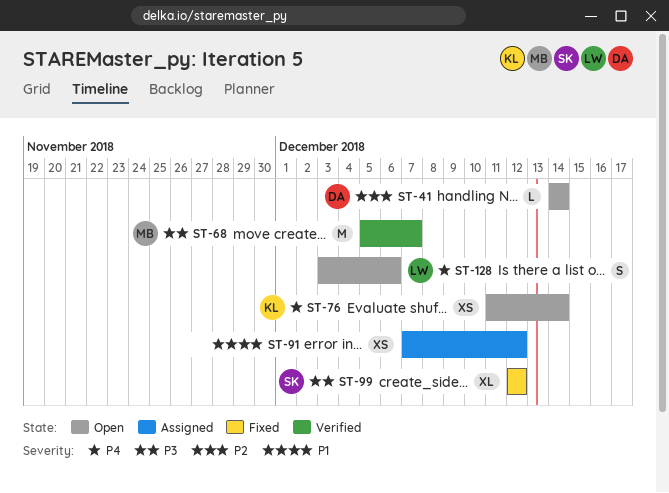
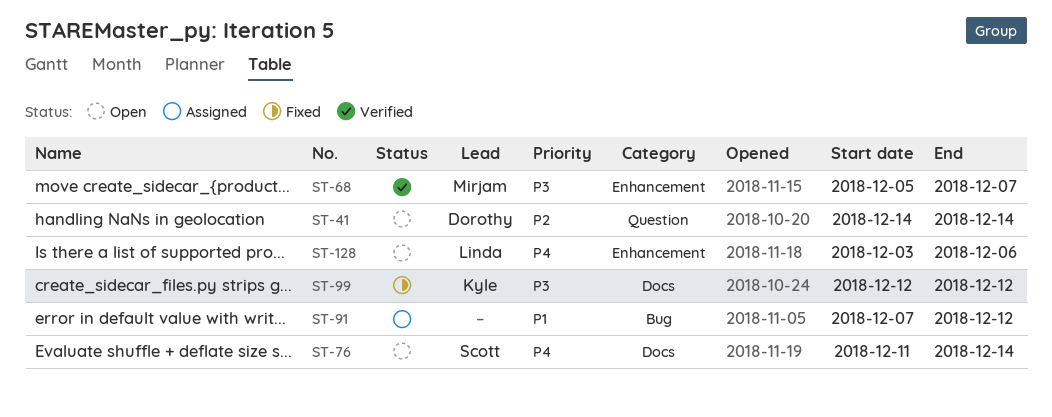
ST-76, owner: Kyle -> Scott
ST-99, owner: Scott -> Kyle

